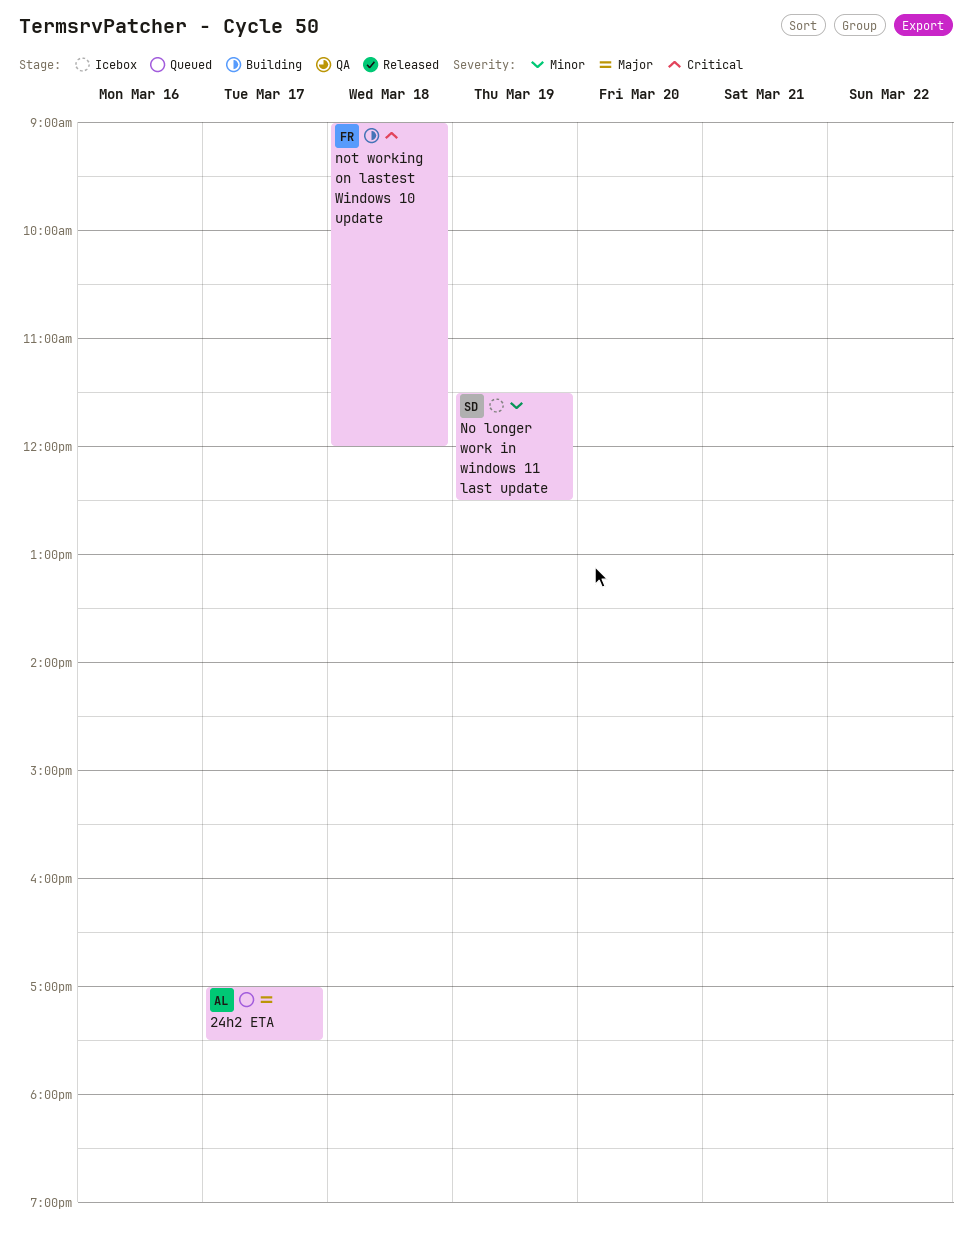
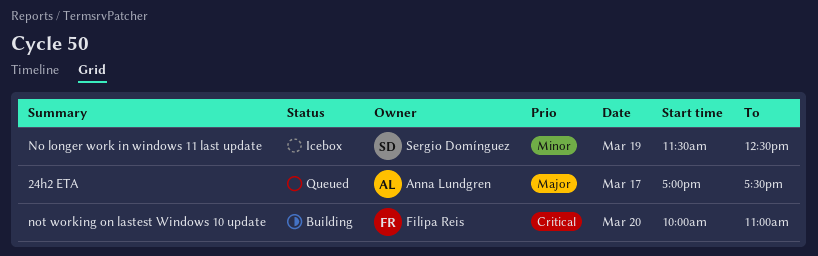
not working on lastest Windows 10 update, day: Mar 18 -> Mar 20
not working on lastest Windows 10 update, begins: 09:00 -> 10:00
not working on lastest Windows 10 update, ends: 12:00 -> 11:00

